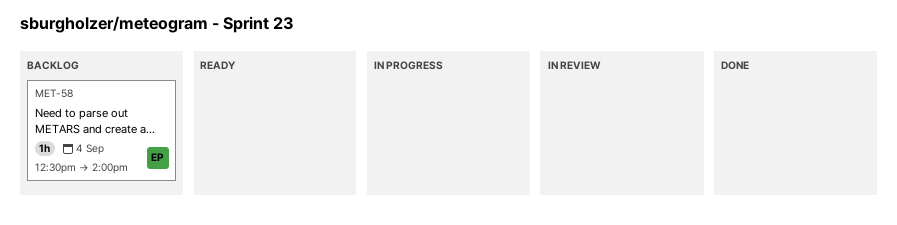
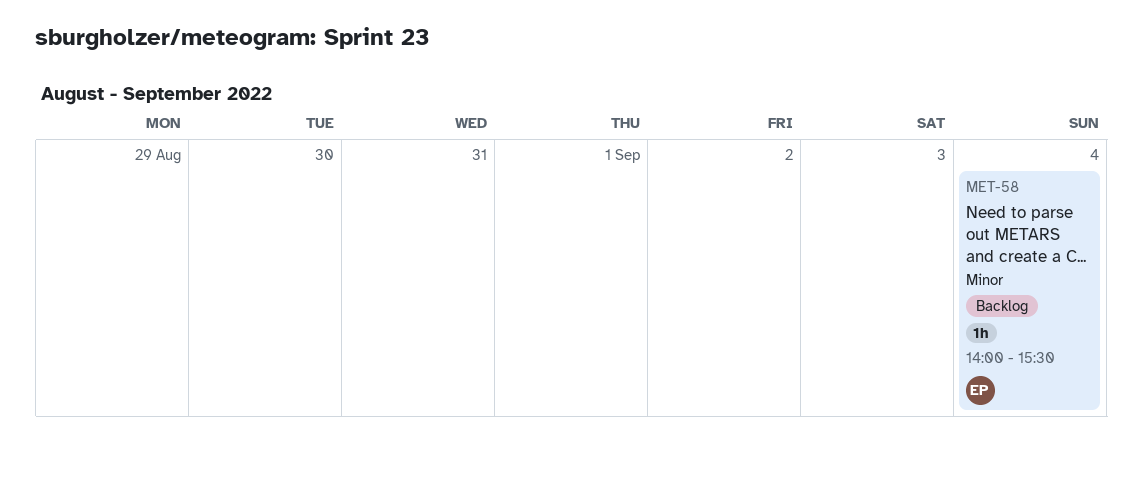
MET-58, begins: 12:30 -> 14:00
MET-58, ends: 14:00 -> 15:30

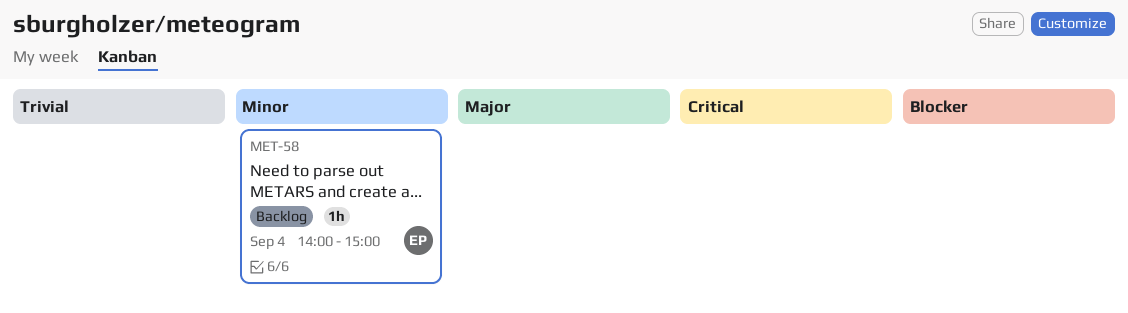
MET-58, ends: 15:30 -> 15:00

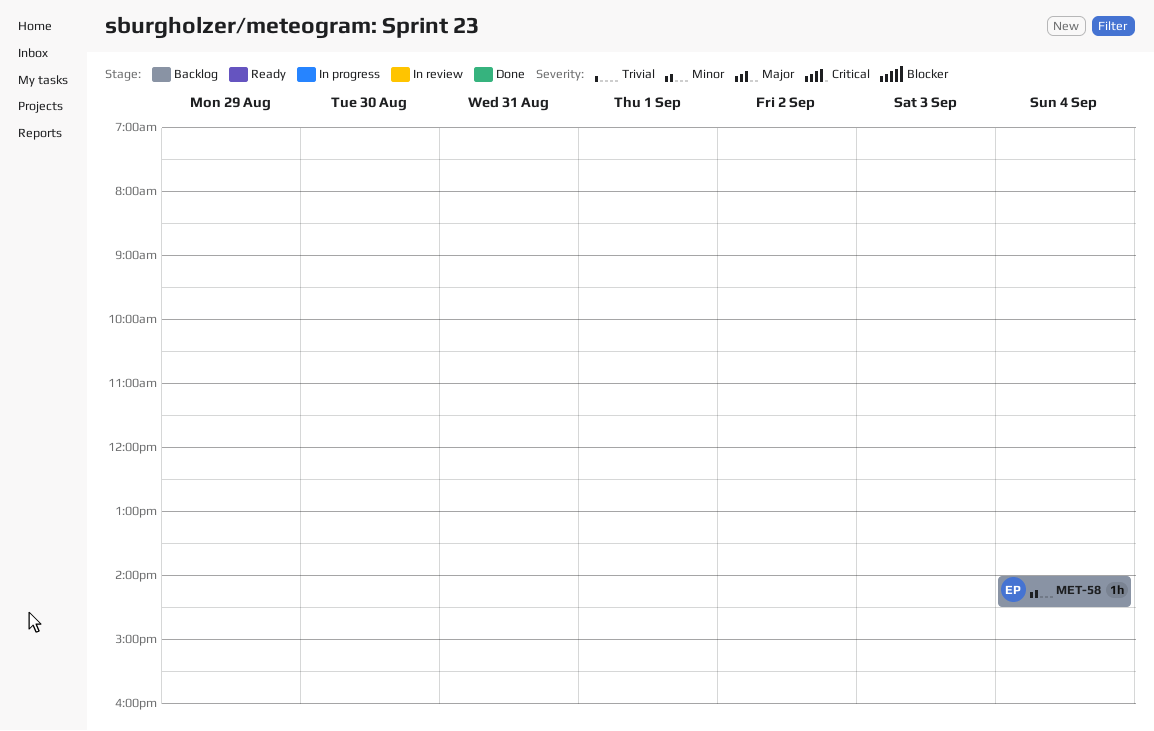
MET-58, ends: 15:00 -> 14:30

